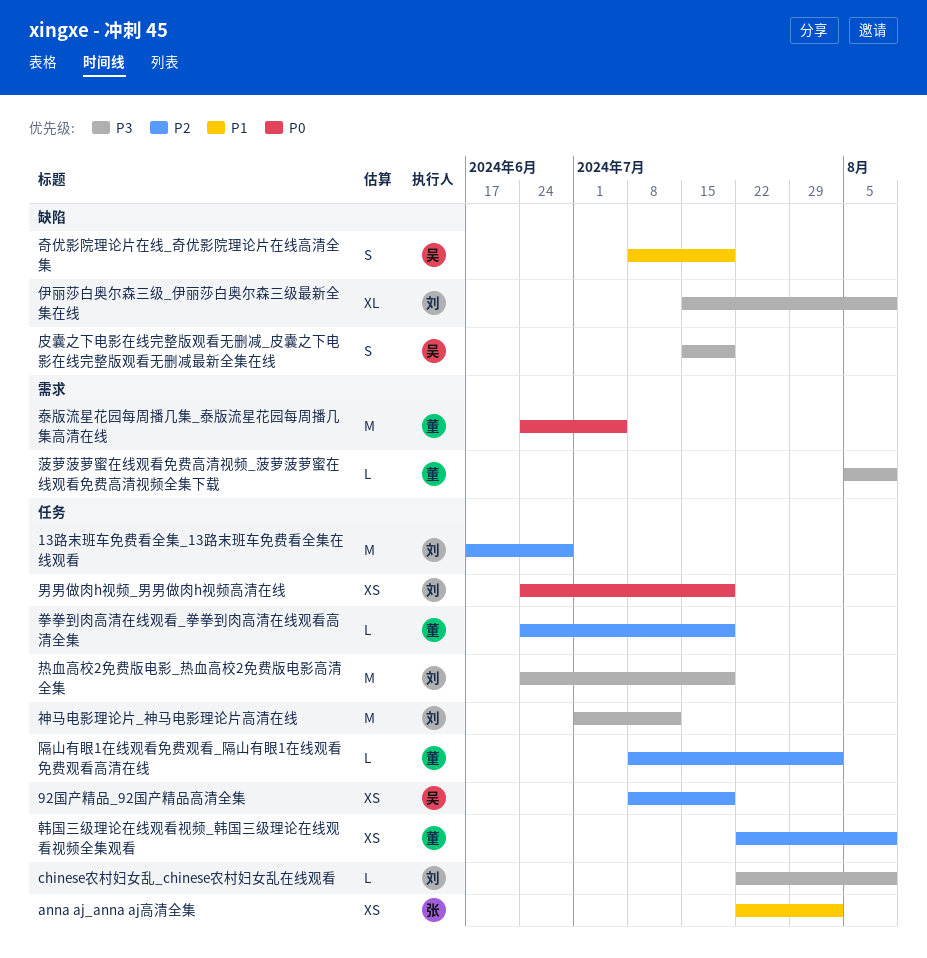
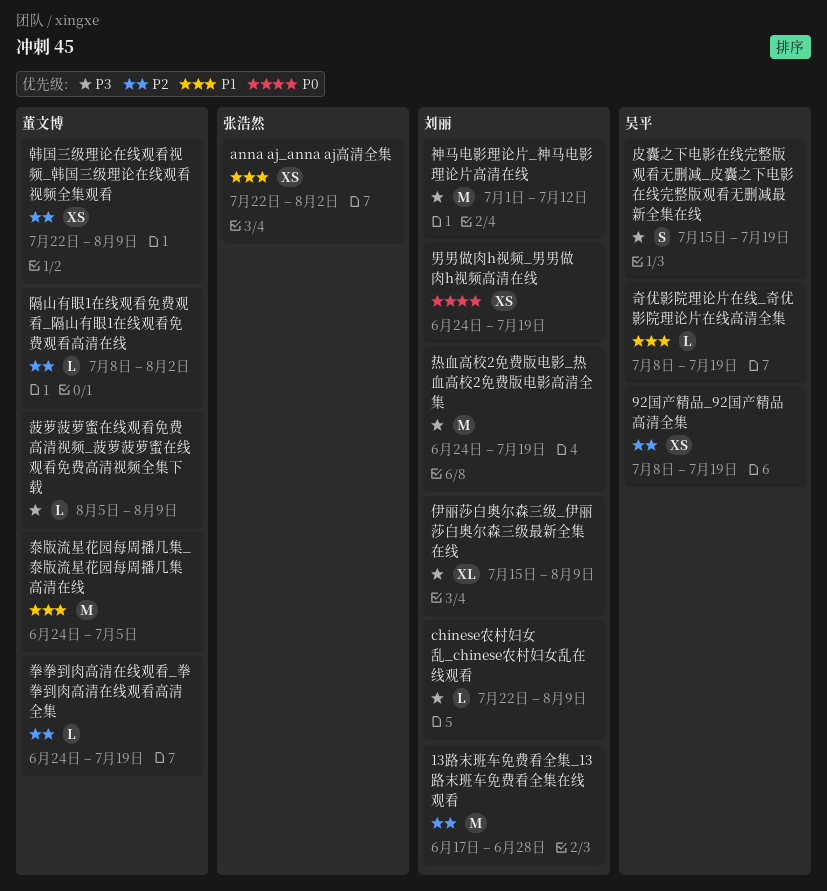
奇优影院理论片在线_奇优影院理论片在线高清全集, estimate: S -> L
泰版流星花园每周播几集_泰版流星花园每周播几集高清在线, priority: P0 -> P1

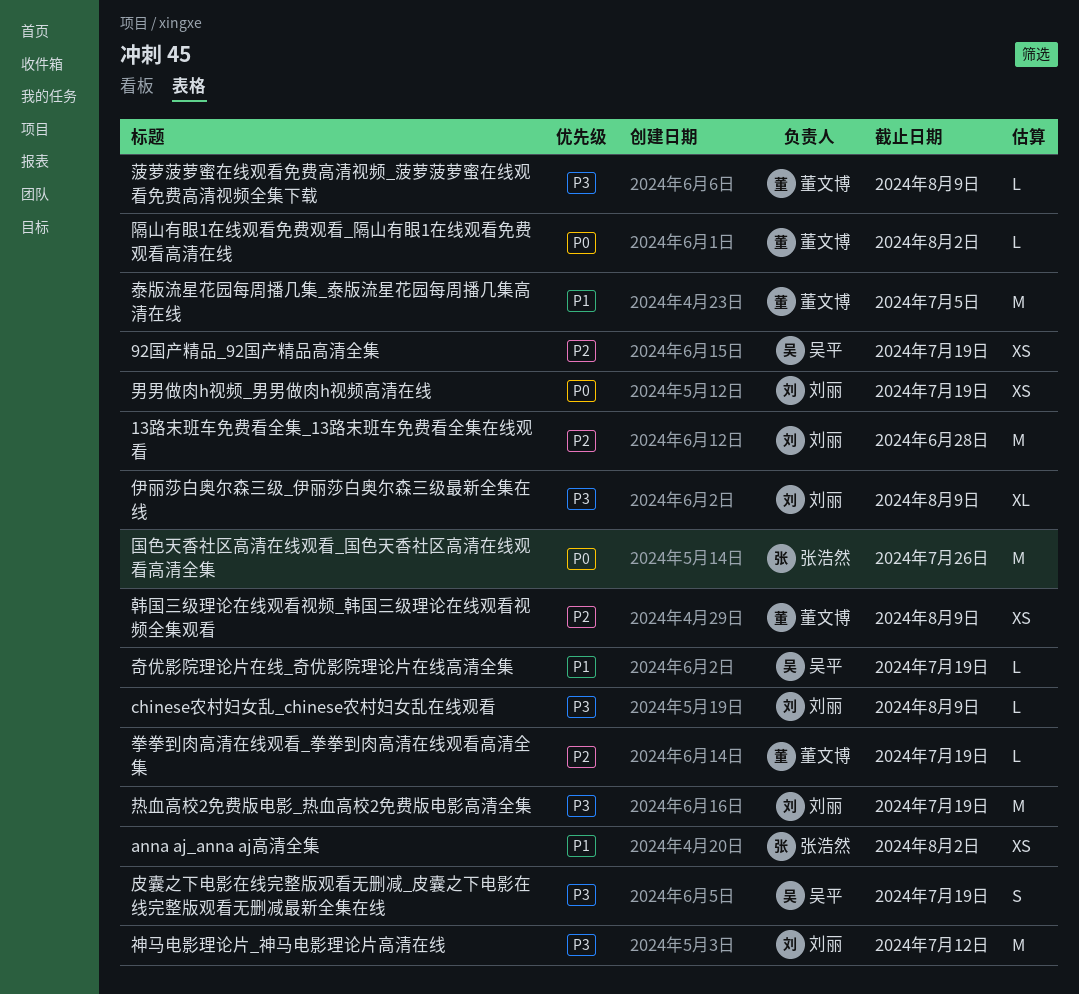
国色天香社区高清在线观看_国色天香社区高清在线观看高清全集: none -> present
隔山有眼1在线观看免费观看_隔山有眼1在线观看免费观看高清在线, priority: P2 -> P0

